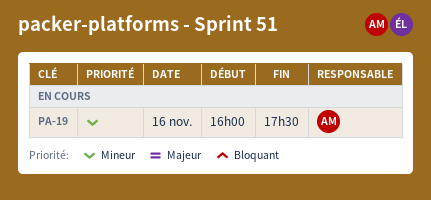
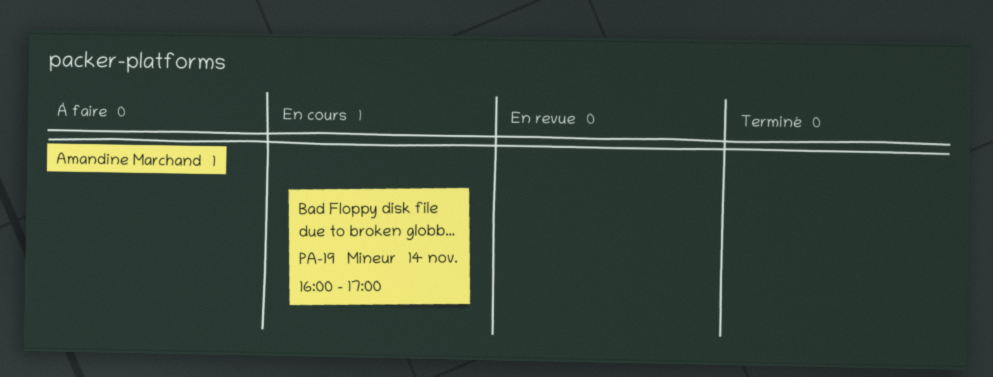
PA-19, day: Nov 16 -> Nov 14
PA-19, ends: 17:30 -> 17:00

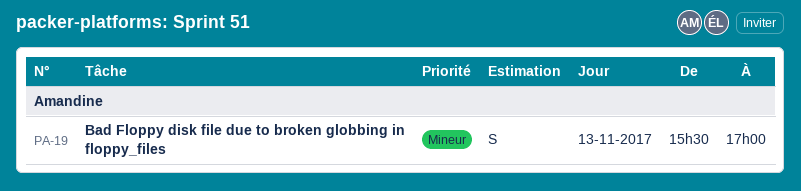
PA-19, day: Nov 14 -> Nov 13
PA-19, begins: 16:00 -> 15:30

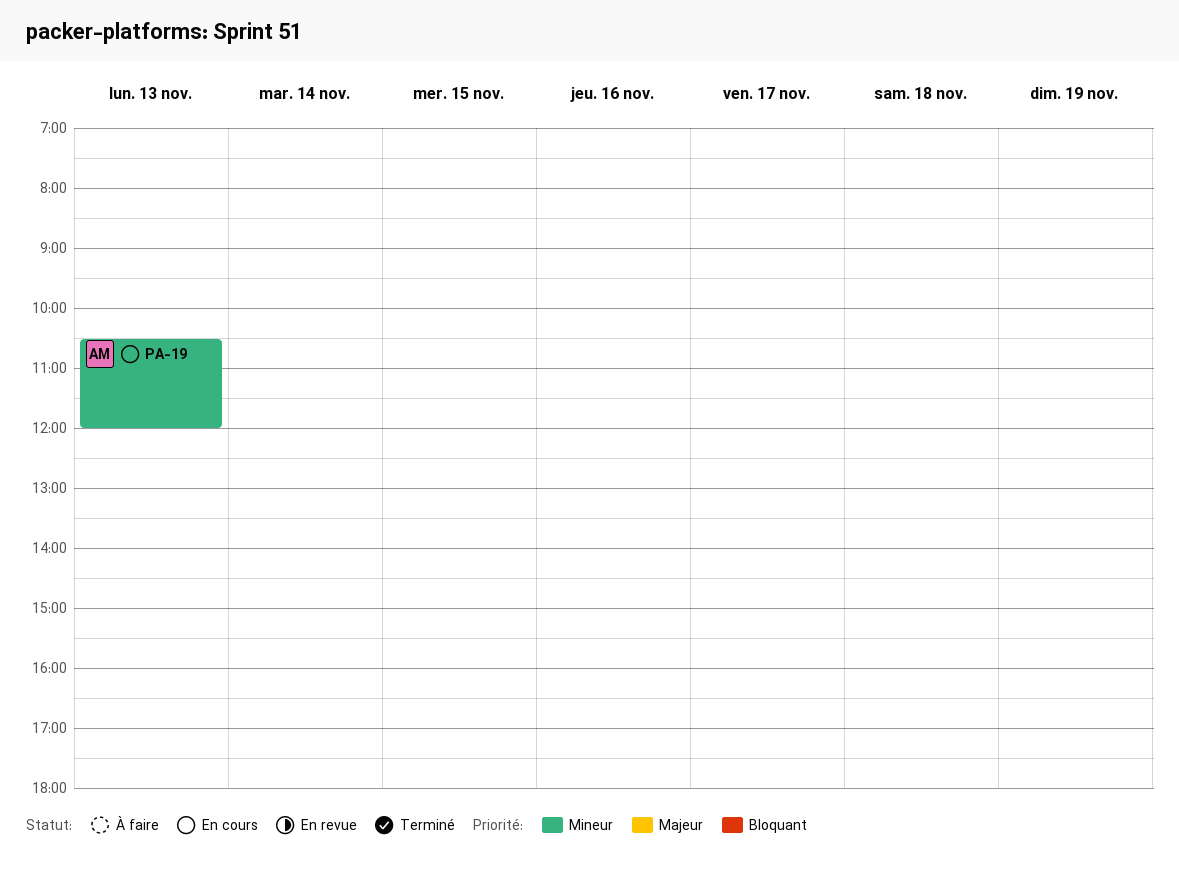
PA-19, begins: 15:30 -> 10:30
PA-19, ends: 17:00 -> 12:00

